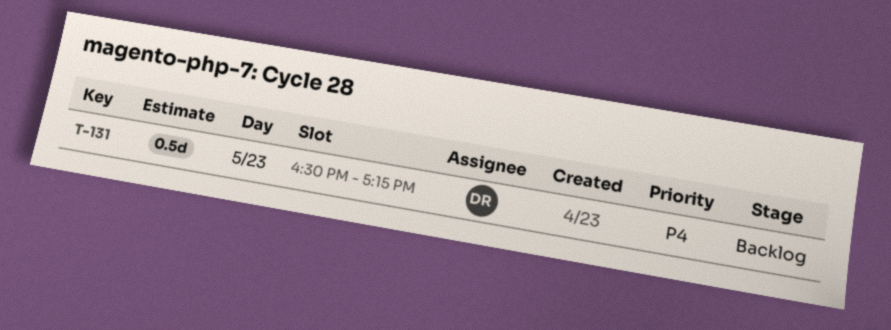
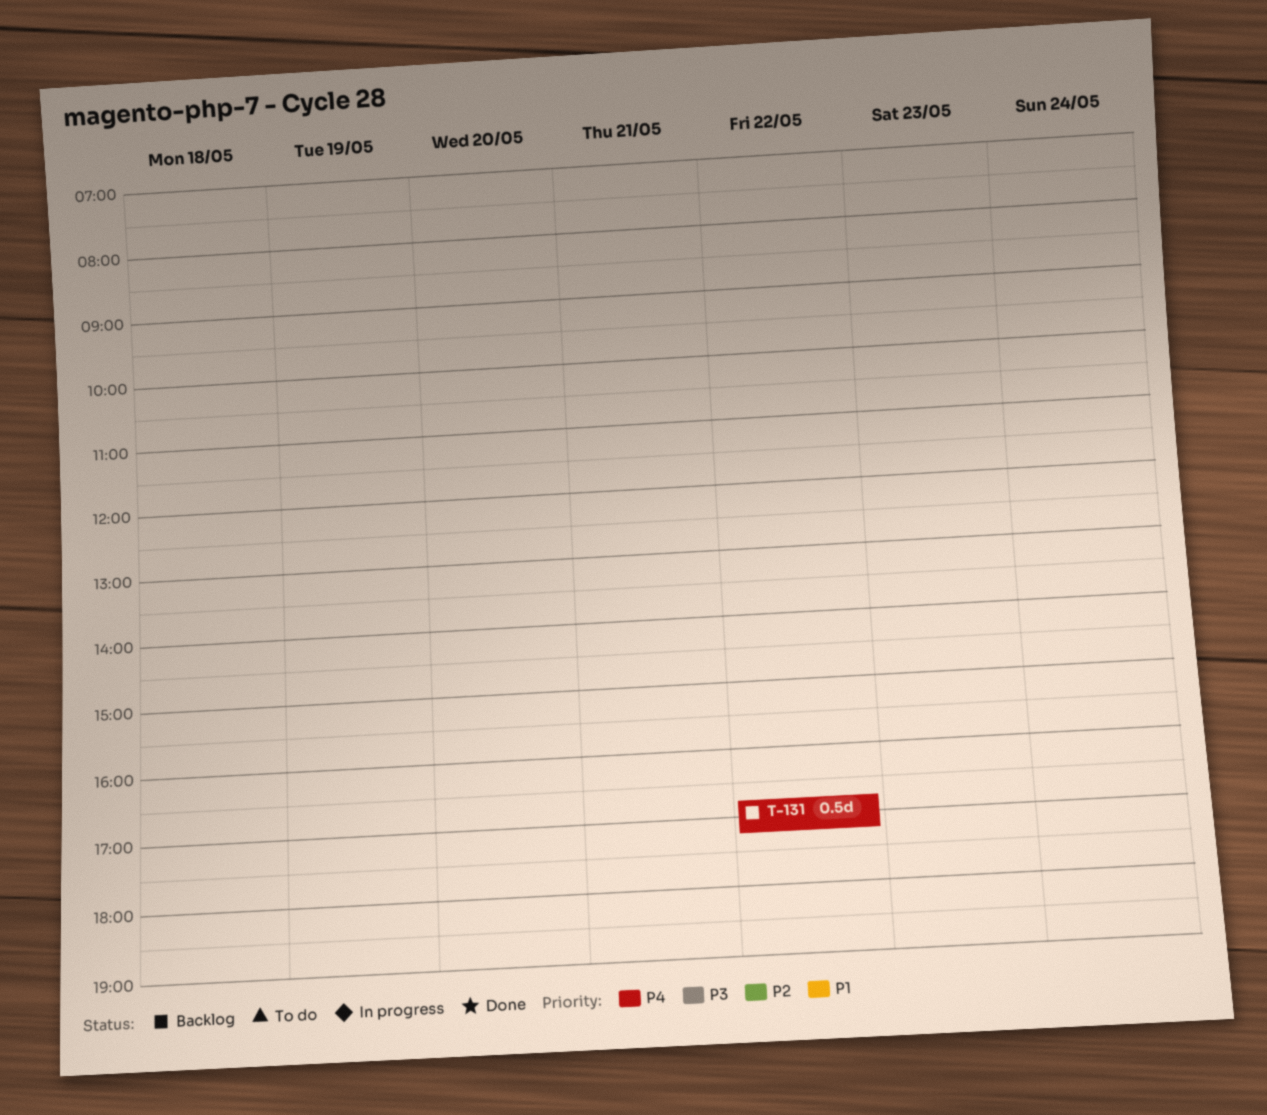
T-131, day: May 23 -> May 22
T-131, begins: 16:30 -> 16:45

